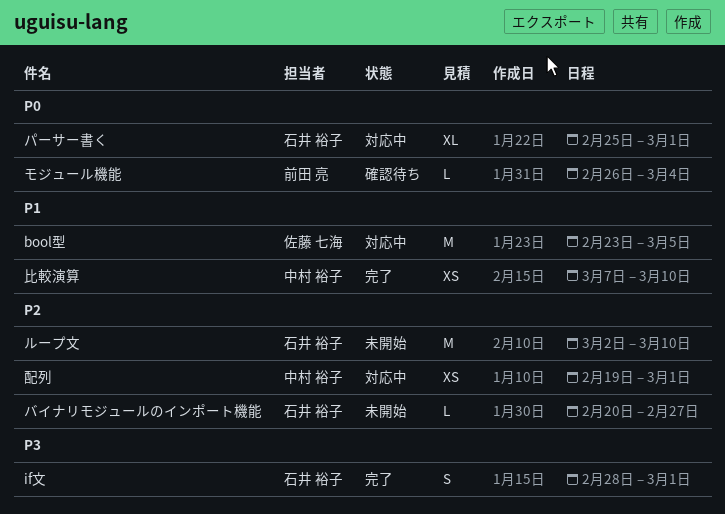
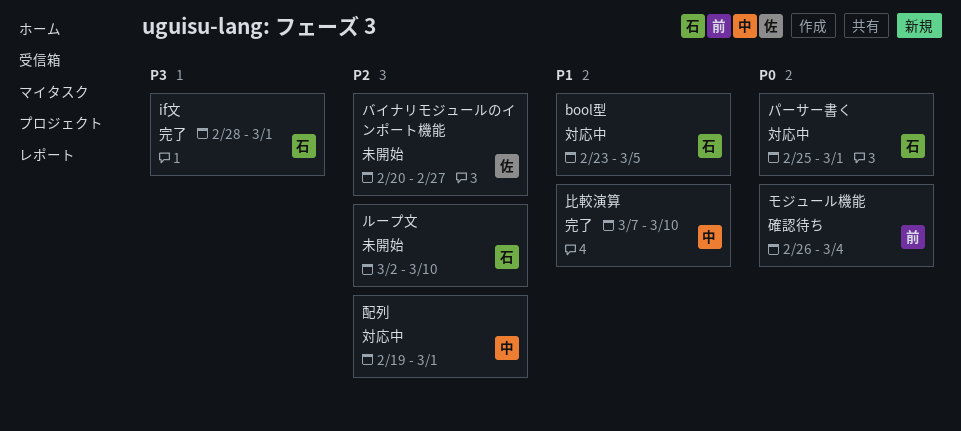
bool型, owner: 佐藤 七海 -> 石井 裕子
バイナリモジュールのインポート機能, owner: 石井 裕子 -> 佐藤 七海

